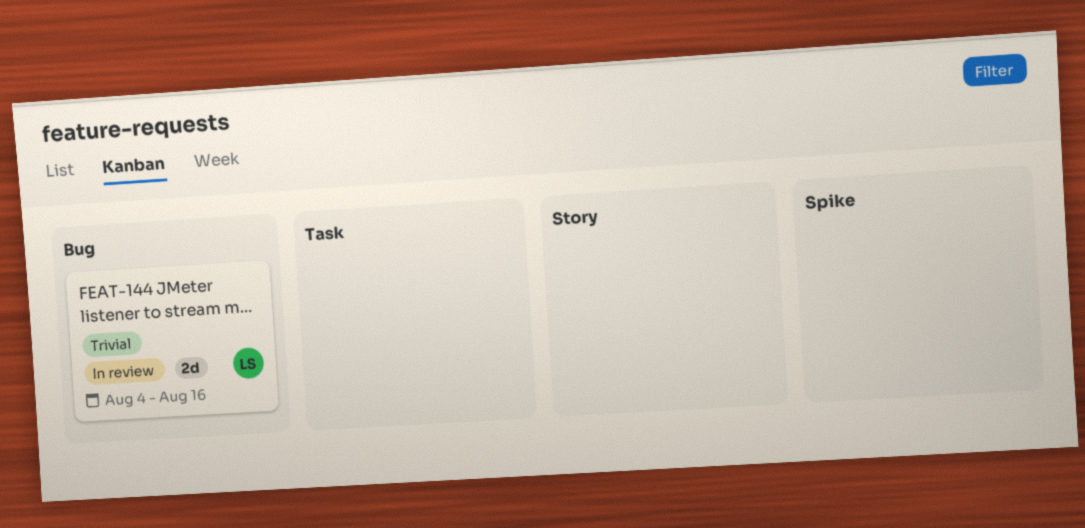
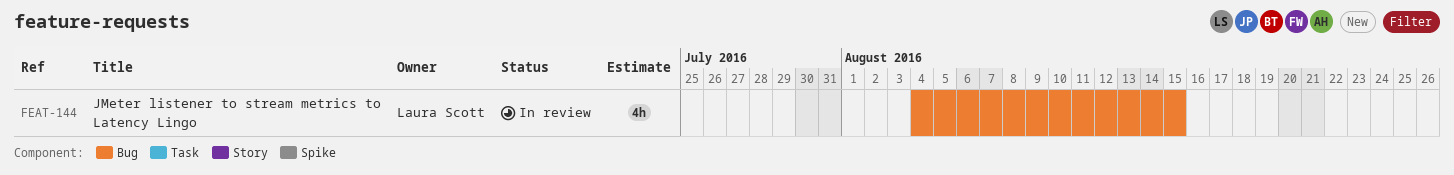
FEAT-144, estimate: 2d -> 4h
FEAT-144, due: Aug 16 -> Aug 15

